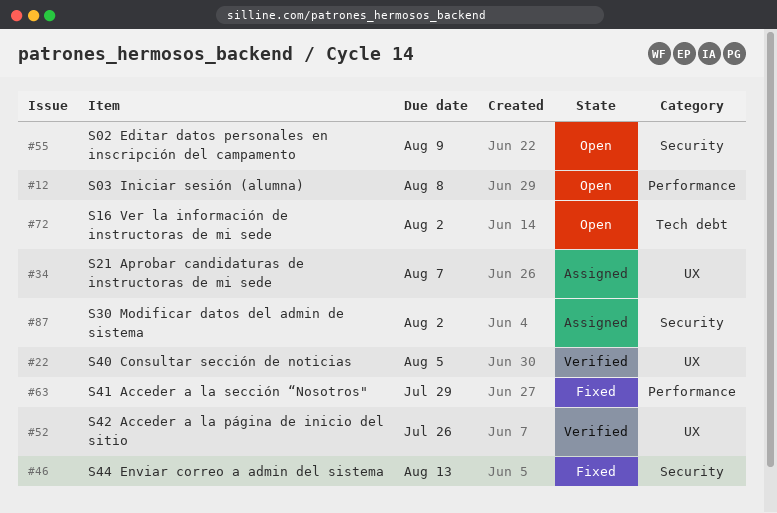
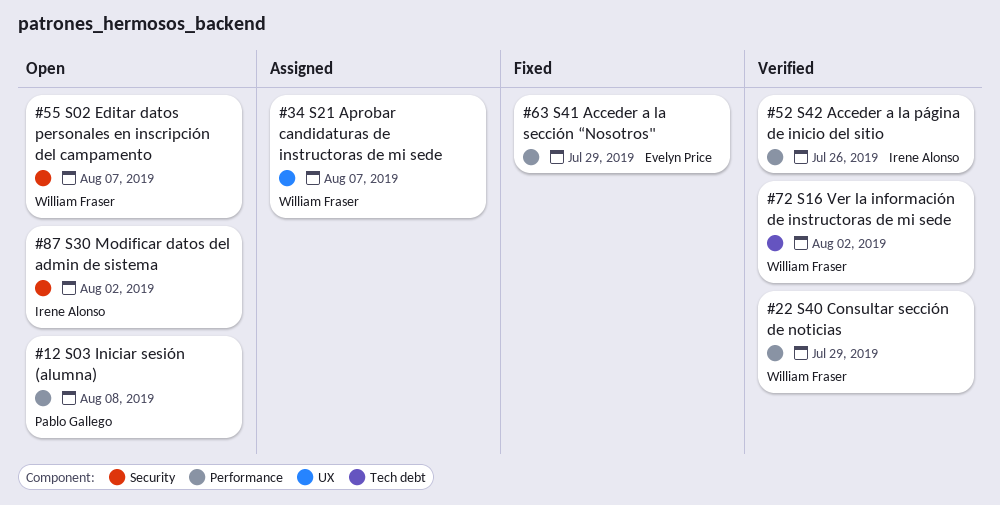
#22, label: UX -> Performance
#22, due: Aug 5 -> Jul 29
#46: present -> none
#52, label: UX -> Performance
#55, due: Aug 9 -> Aug 7
#72, status: Open -> Verified
#87, status: Assigned -> Open

